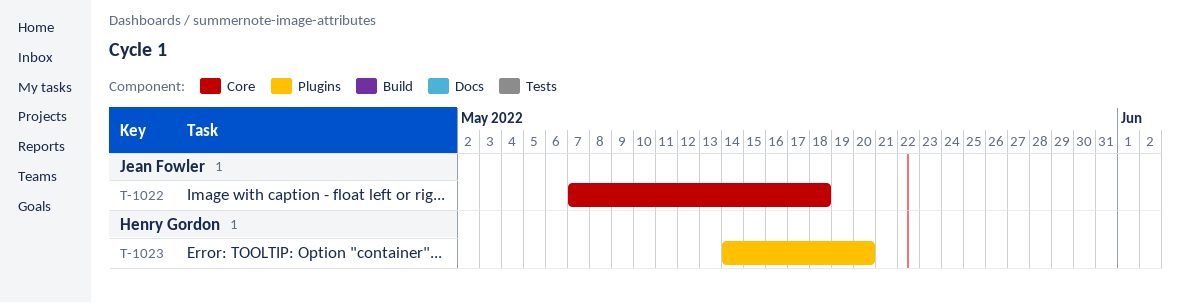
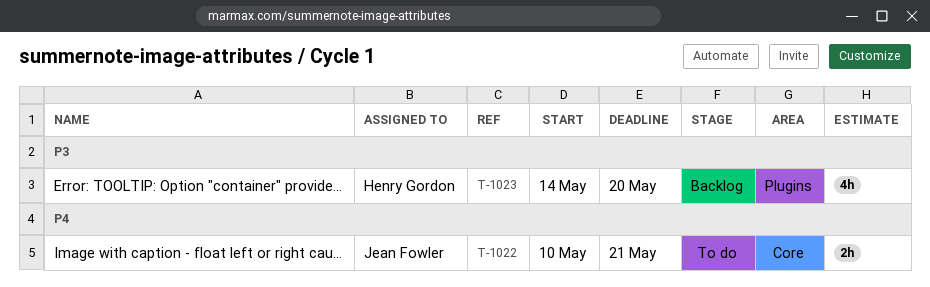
T-1022, start: May 7 -> May 10
T-1022, due: May 18 -> May 21

